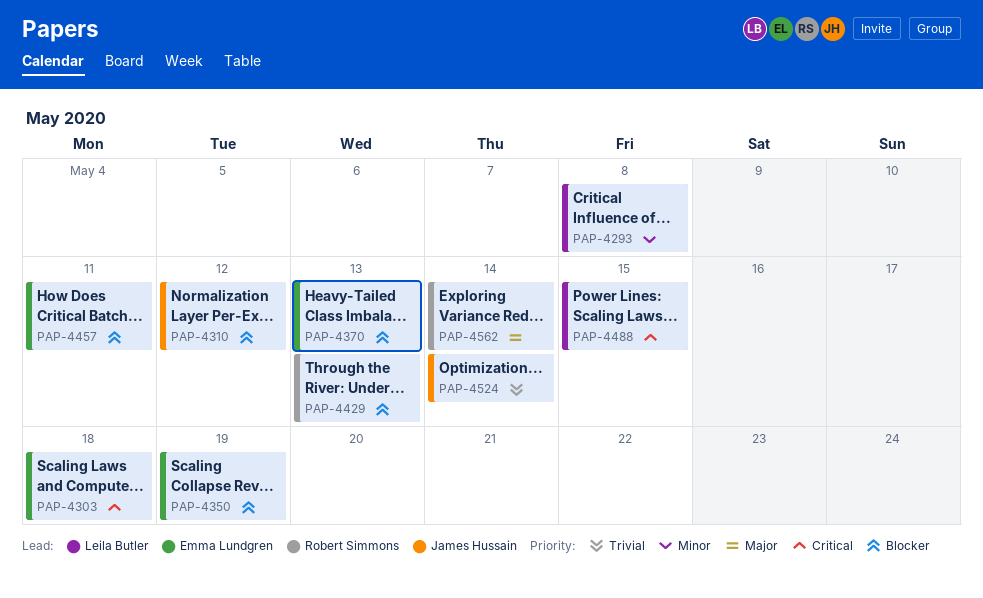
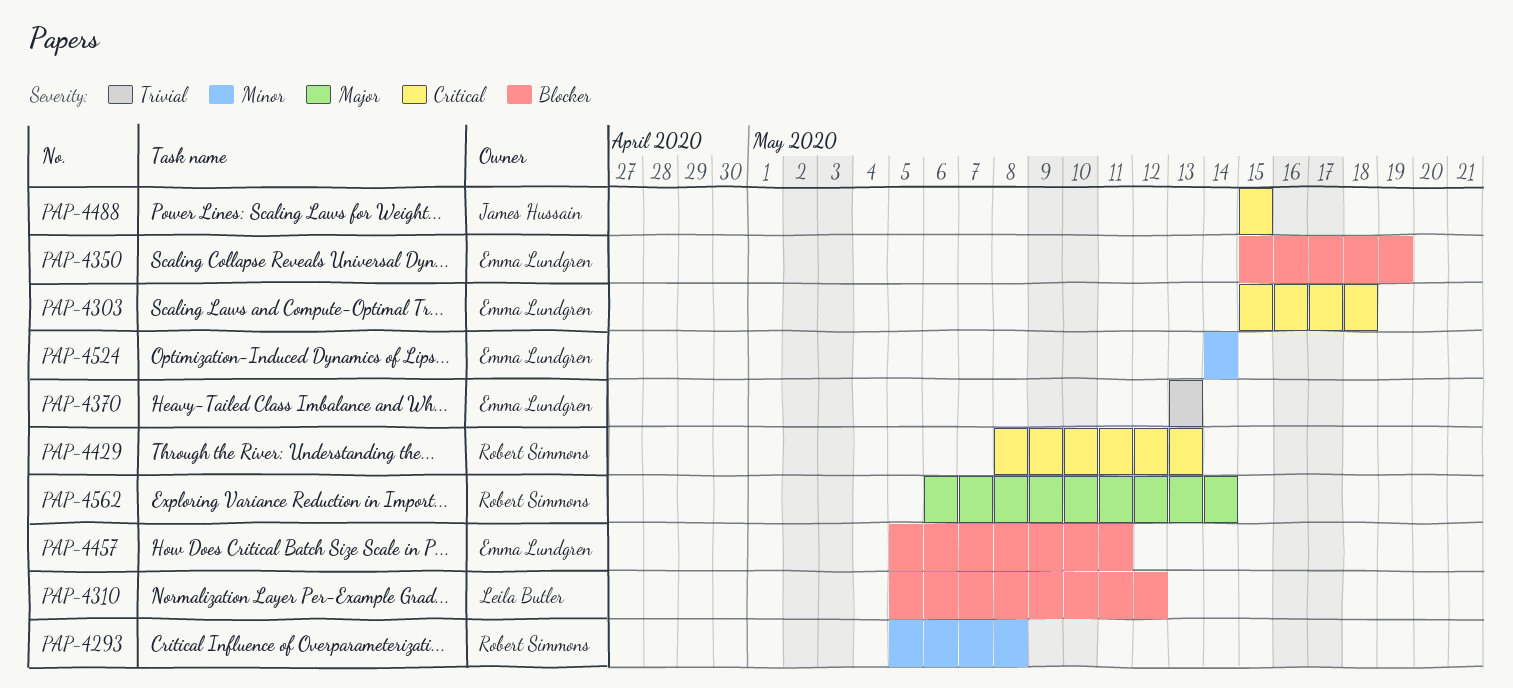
PAP-4293, owner: Leila Butler -> Robert Simmons
PAP-4310, owner: James Hussain -> Leila Butler
PAP-4370, priority: Blocker -> Trivial
PAP-4429, priority: Blocker -> Critical
PAP-4488, owner: Leila Butler -> James Hussain
PAP-4524, owner: James Hussain -> Emma Lundgren
PAP-4524, priority: Trivial -> Minor

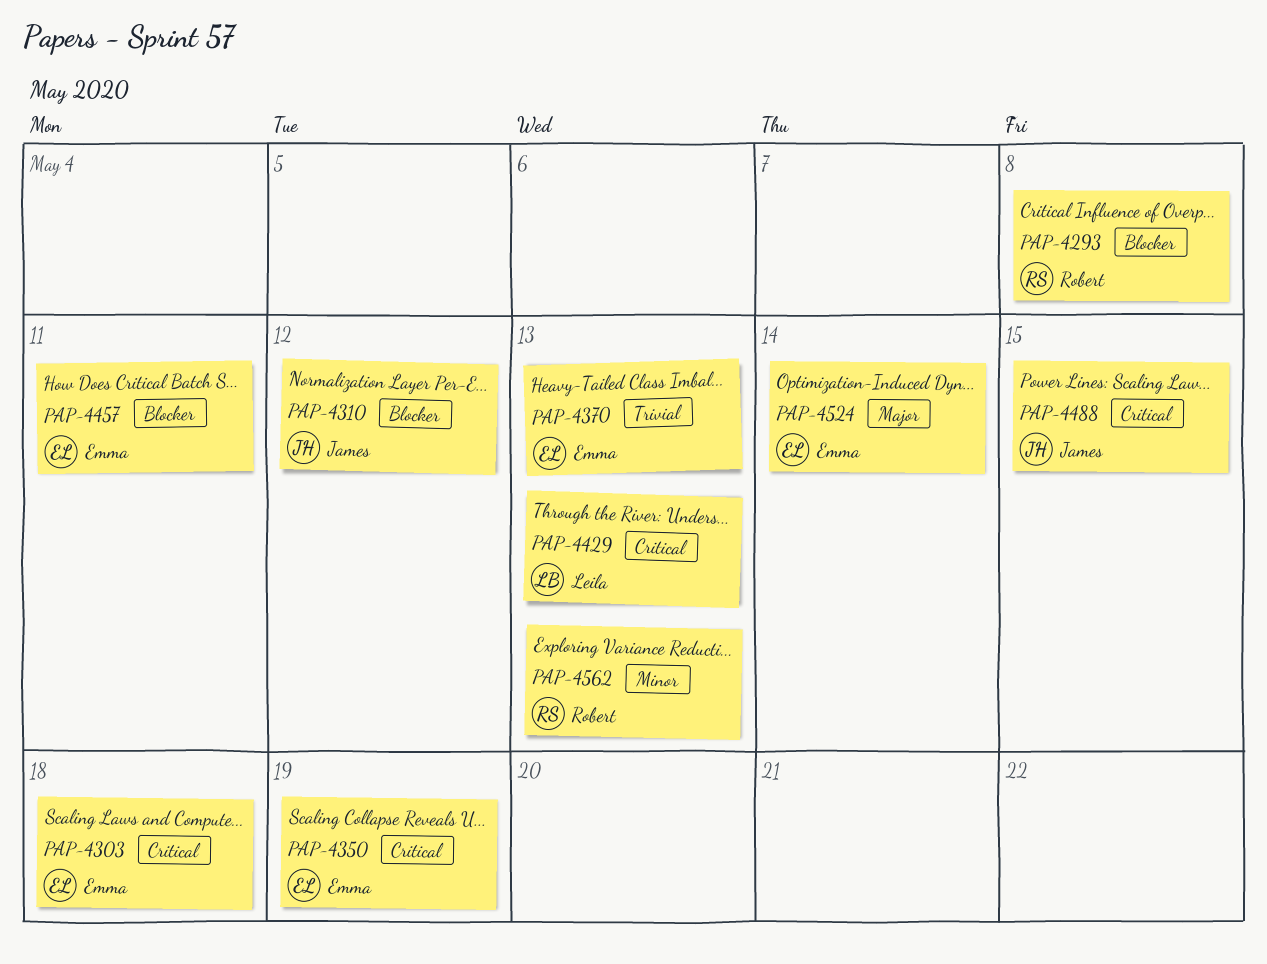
PAP-4293, priority: Minor -> Blocker
PAP-4310, owner: Leila Butler -> James Hussain
PAP-4350, priority: Blocker -> Critical
PAP-4429, owner: Robert Simmons -> Leila Butler
PAP-4524, priority: Minor -> Major
PAP-4562, priority: Major -> Minor
PAP-4562, due: May 14 -> May 13

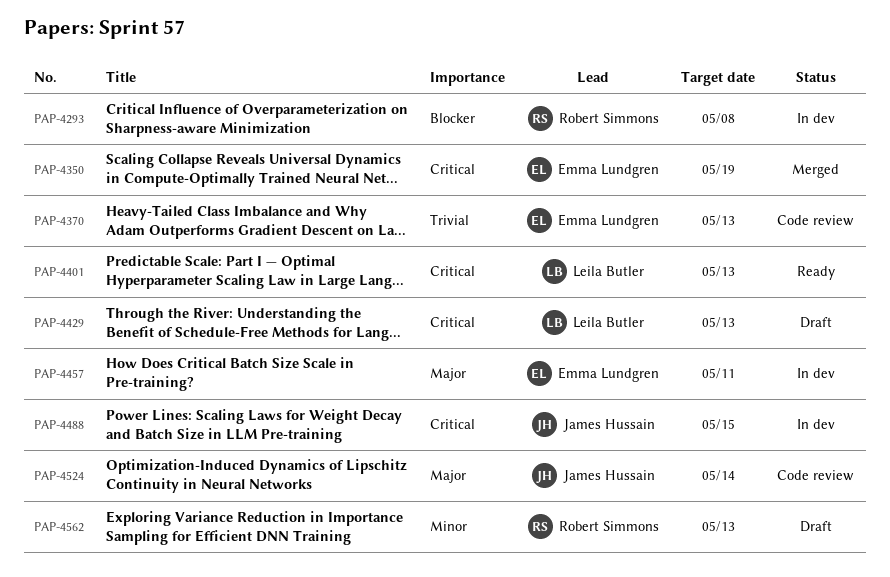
PAP-4303: present -> none
PAP-4310: present -> none
PAP-4401: none -> present
PAP-4457, priority: Blocker -> Major
PAP-4524, owner: Emma Lundgren -> James Hussain

